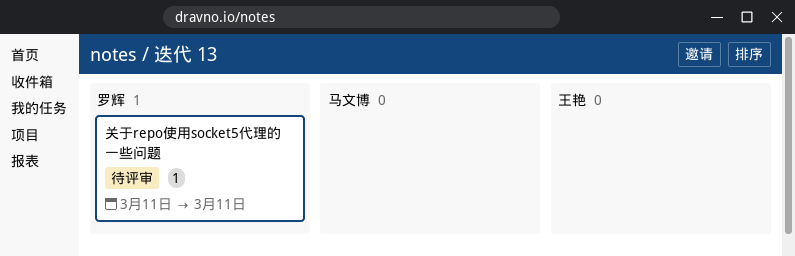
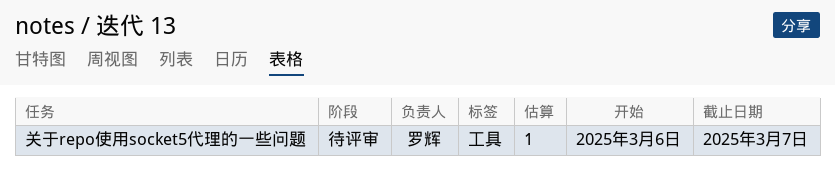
关于repo使用socket5代理的一些问题, start: Mar 11 -> Mar 6
关于repo使用socket5代理的一些问题, due: Mar 11 -> Mar 7

